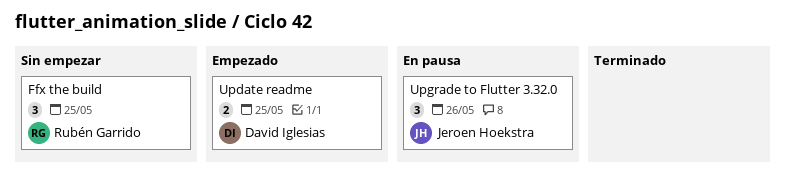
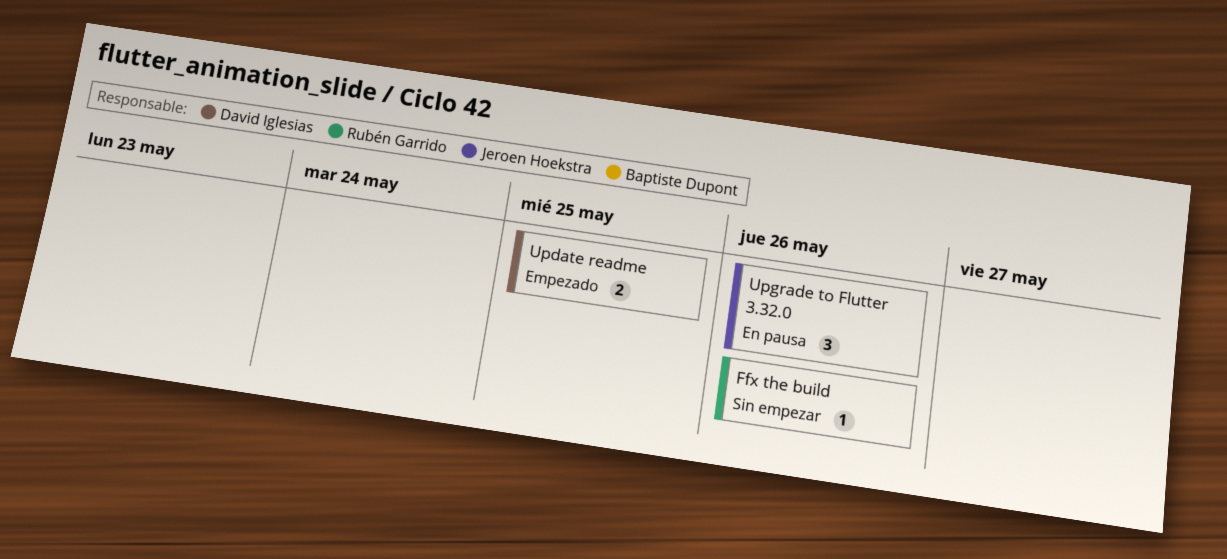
Ffx the build, estimate: 3 -> 1
Ffx the build, due: May 25 -> May 26

